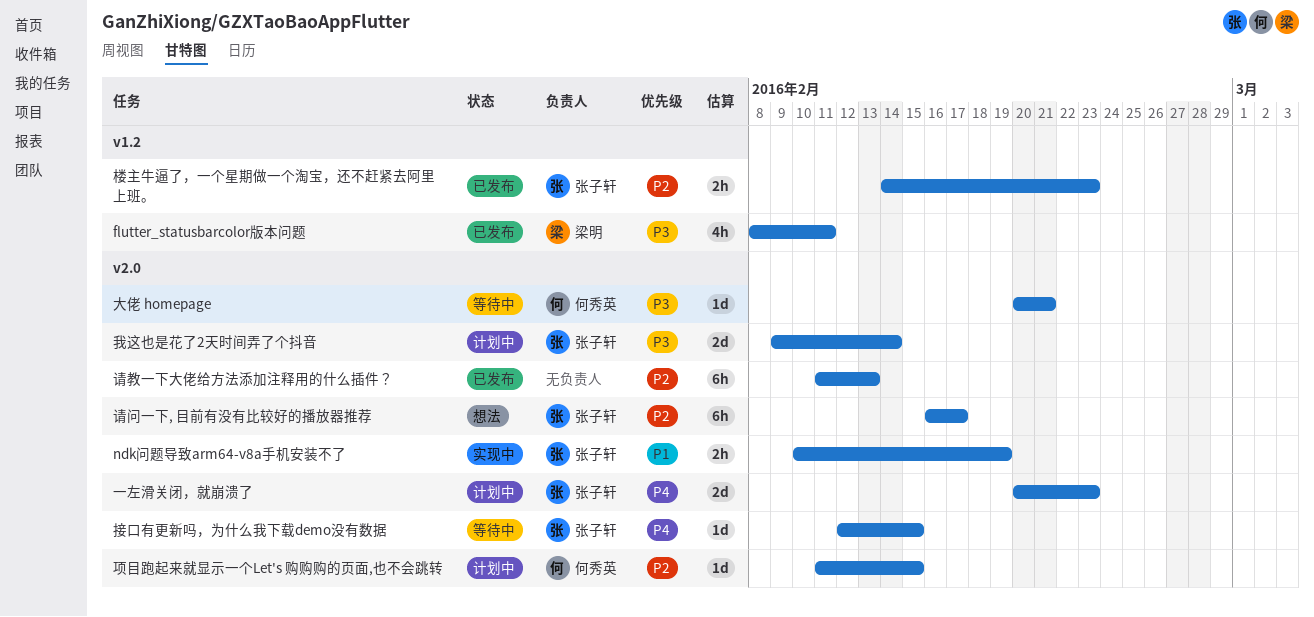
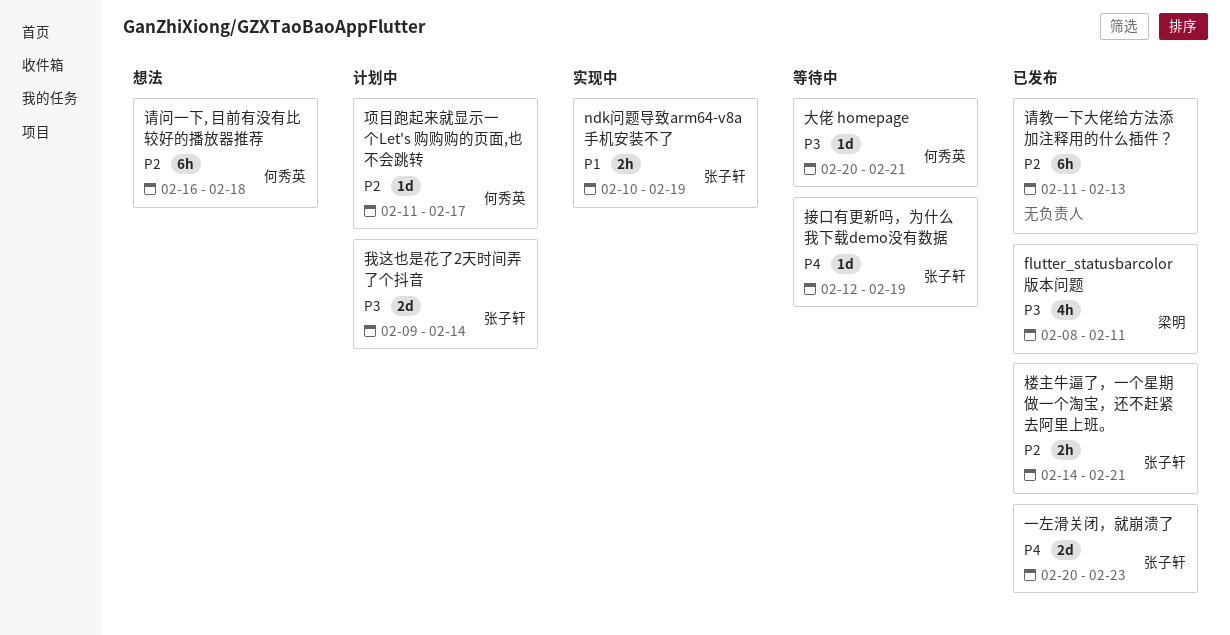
一左滑关闭，就崩溃了, status: 计划中 -> 已发布
接口有更新吗，为什么我下载demo没有数据, due: Feb 15 -> Feb 19
楼主牛逼了，一个星期做一个淘宝，还不赶紧去阿里上班。, due: Feb 23 -> Feb 21
请问一下, 目前有没有比较好的播放器推荐, owner: 张子轩 -> 何秀英
请问一下, 目前有没有比较好的播放器推荐, due: Feb 17 -> Feb 18
项目跑起来就显示一个Let's 购购购的页面,也不会跳转, due: Feb 15 -> Feb 17

